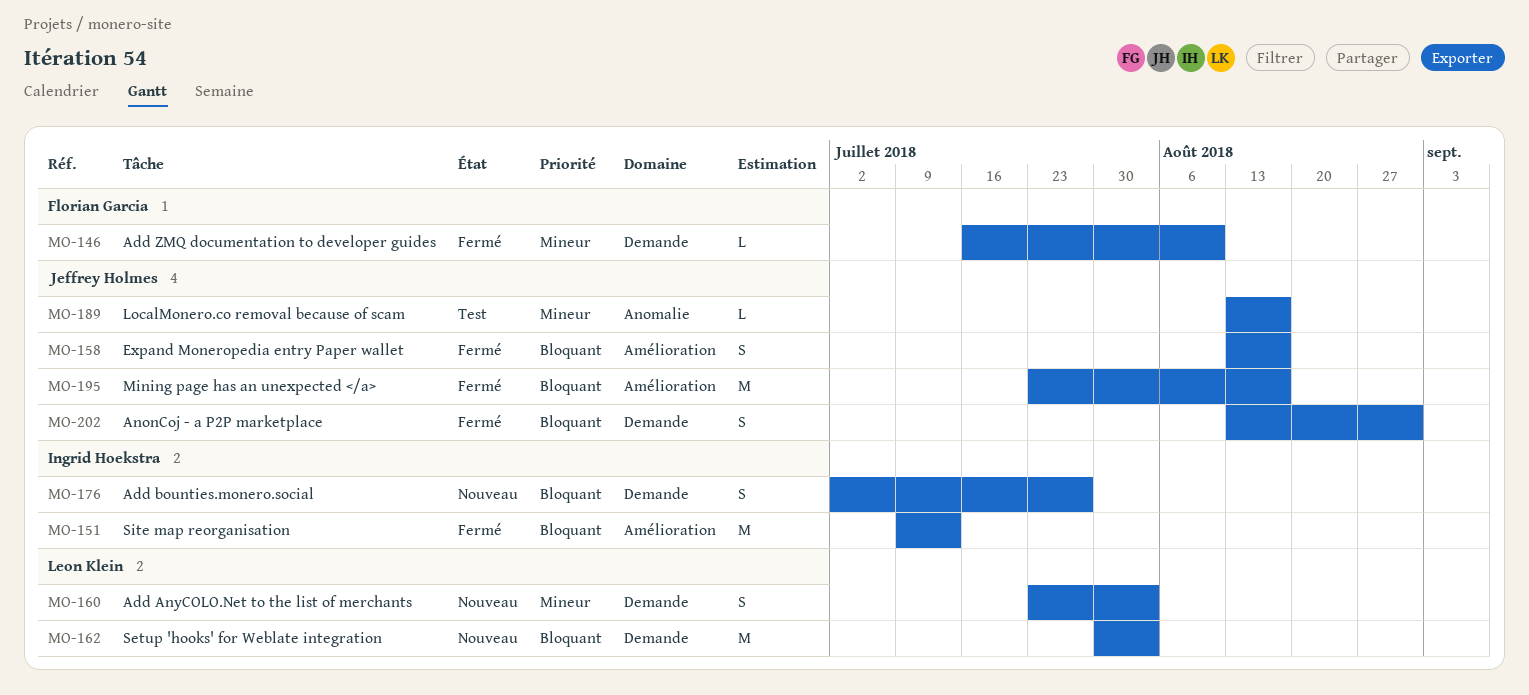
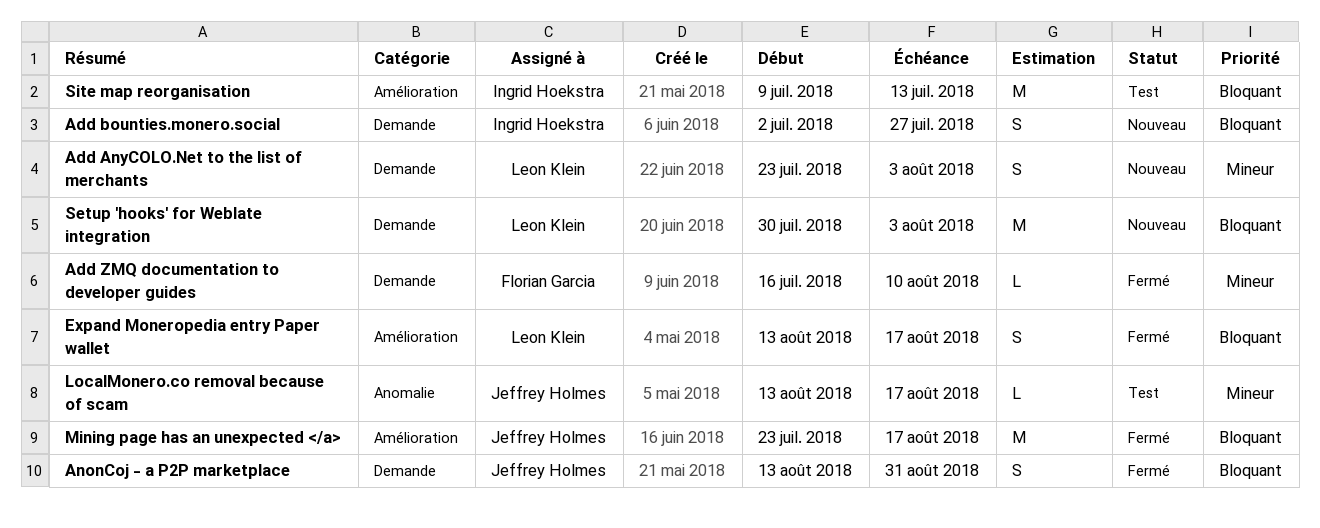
Expand Moneropedia entry Paper wallet, owner: Jeffrey Holmes -> Leon Klein
Site map reorganisation, status: Fermé -> Test

